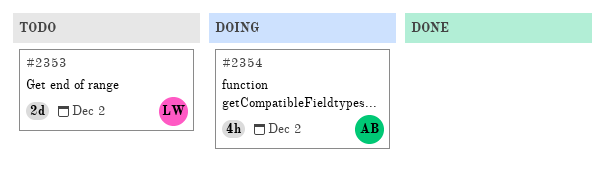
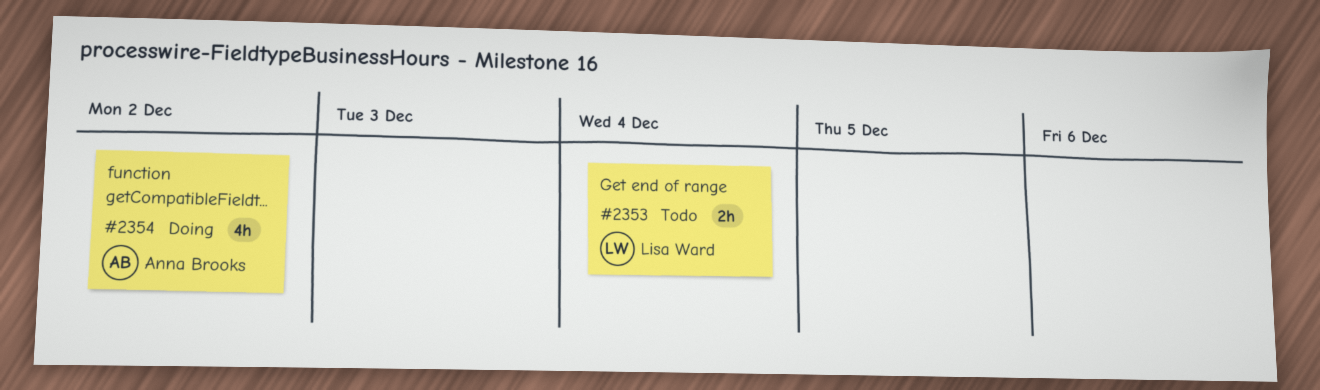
#2353, estimate: 2d -> 2h
#2353, due: Dec 2 -> Dec 4

